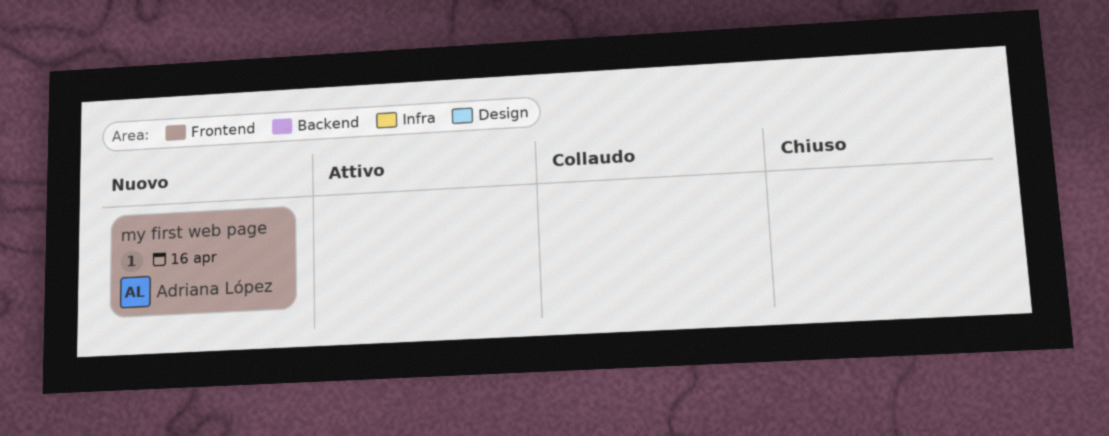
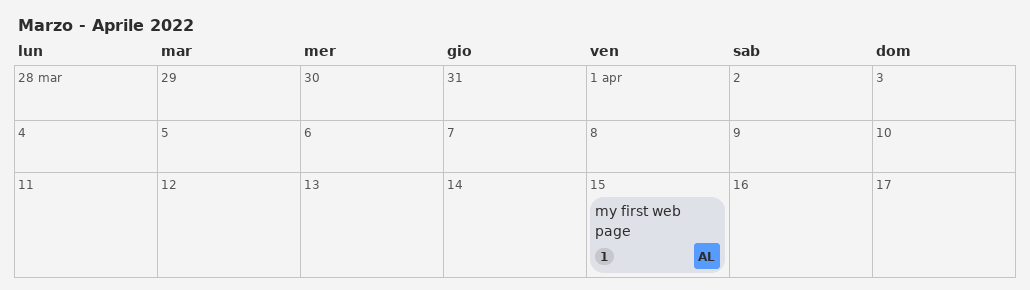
my first web page, due: Apr 16 -> Apr 15

